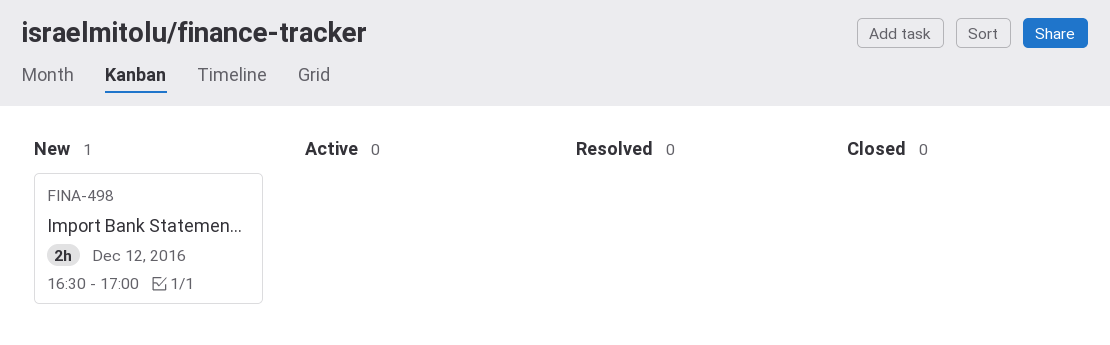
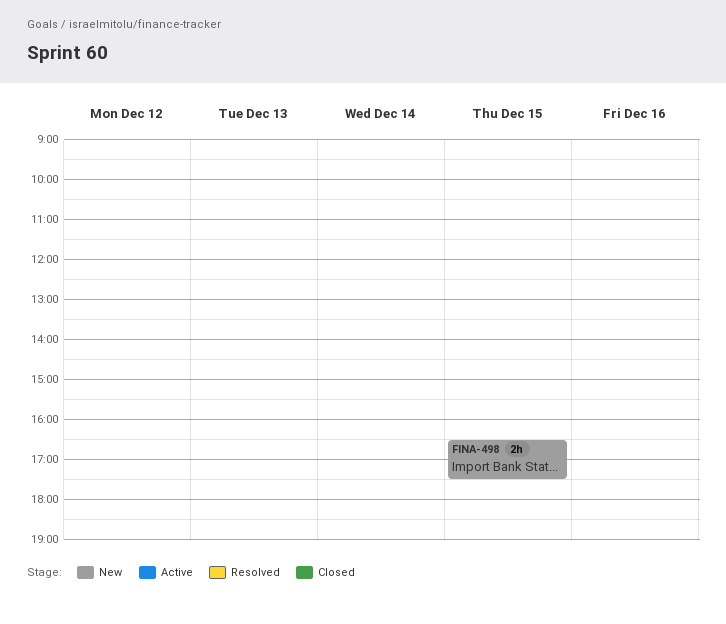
FINA-498, day: Dec 12 -> Dec 15
FINA-498, ends: 17:00 -> 17:30

